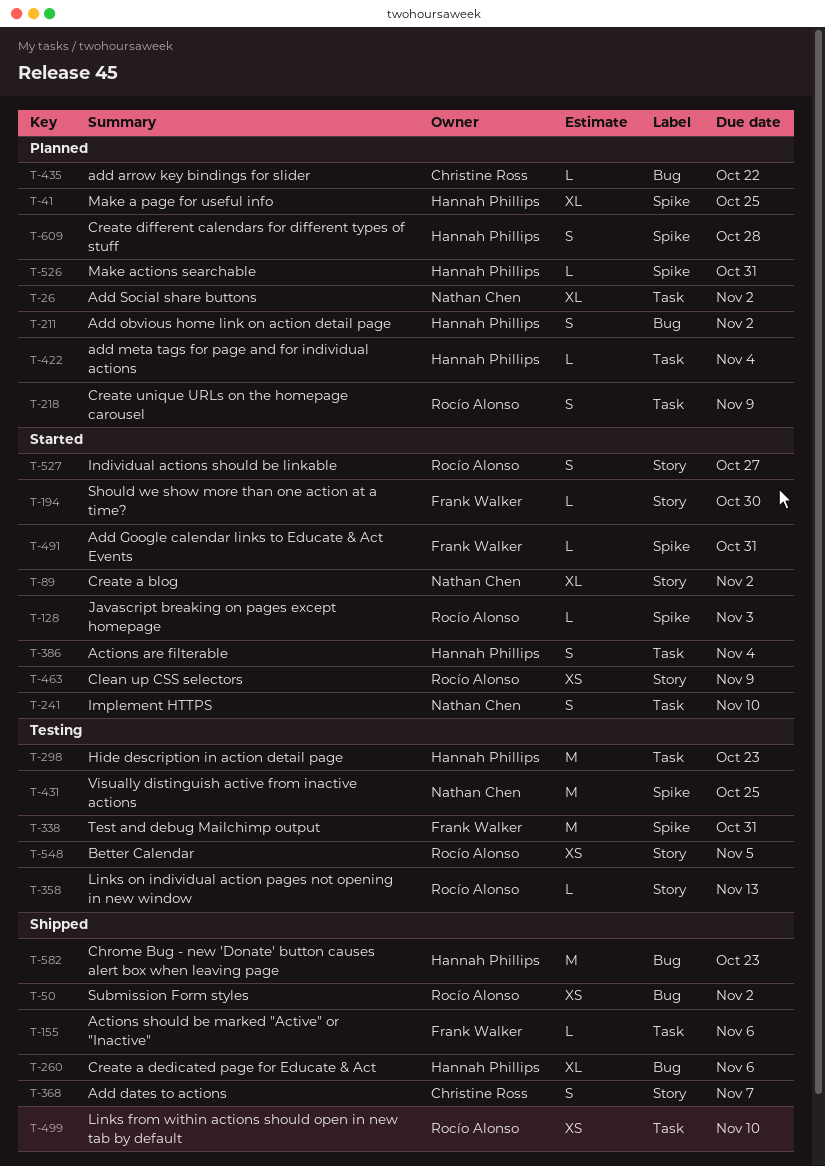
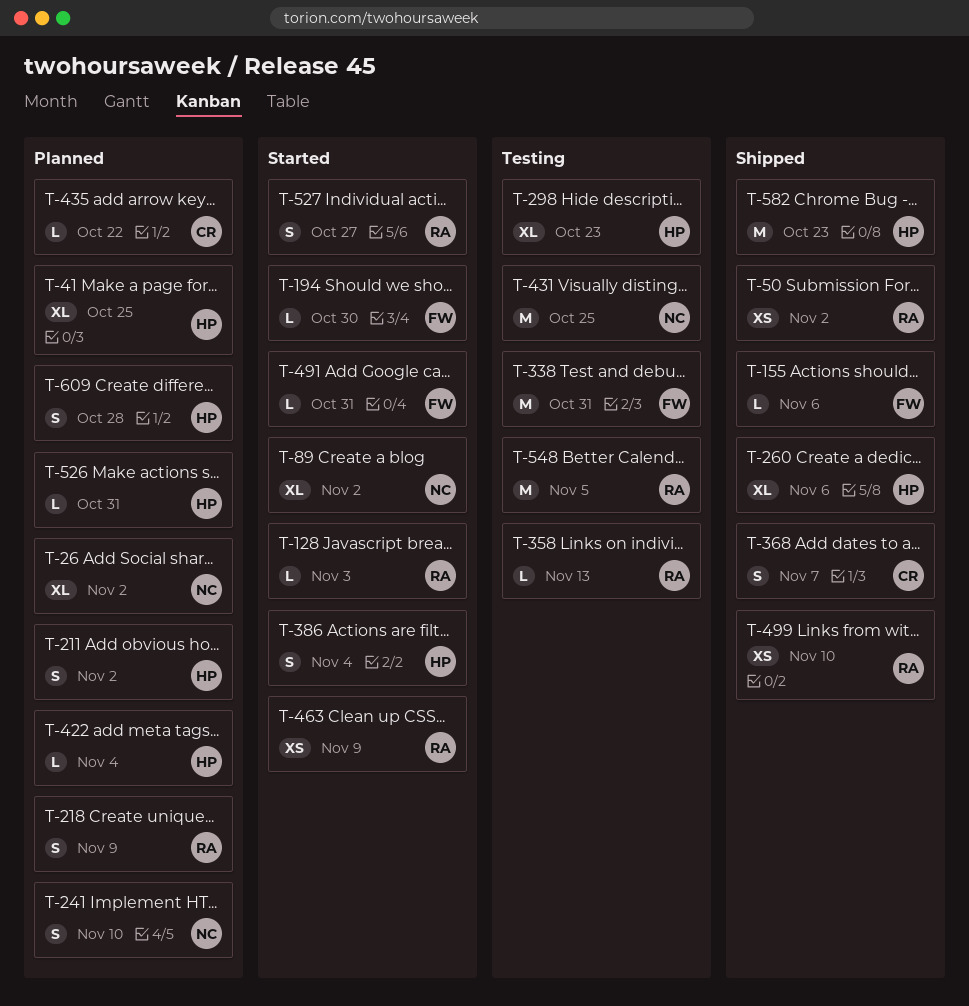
T-241, status: Started -> Planned
T-298, estimate: M -> XL
T-548, estimate: XS -> M

